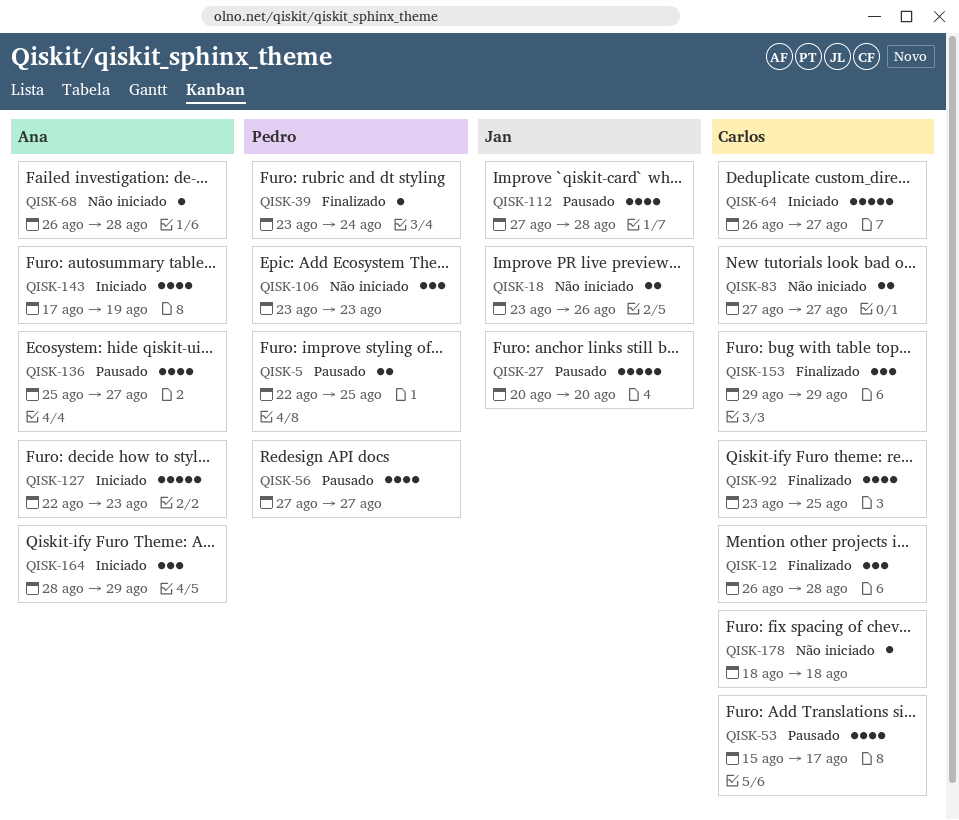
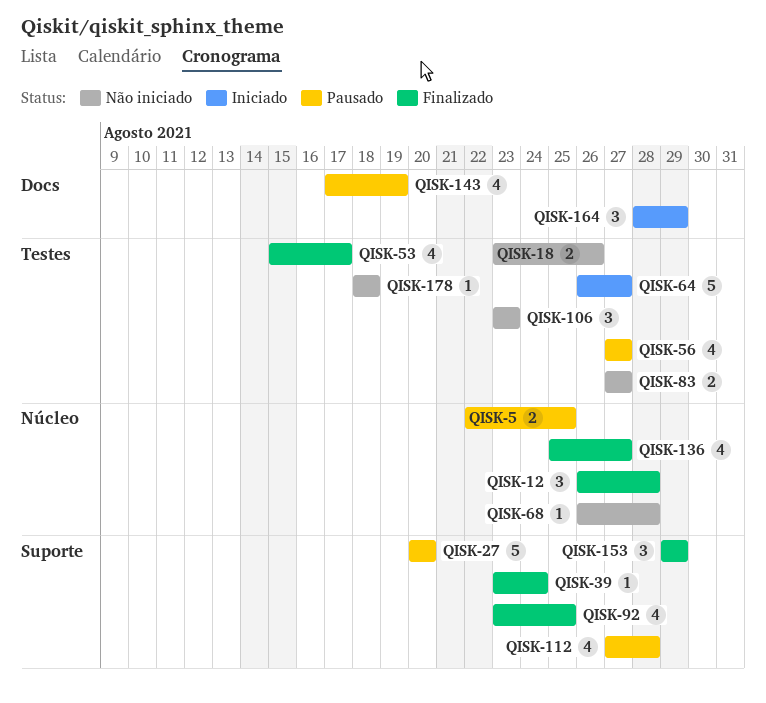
QISK-53, status: Pausado -> Finalizado
QISK-127: present -> none
QISK-136, status: Pausado -> Finalizado
QISK-143, status: Iniciado -> Pausado

